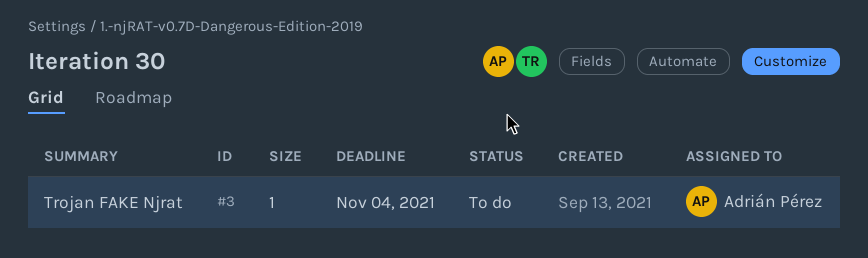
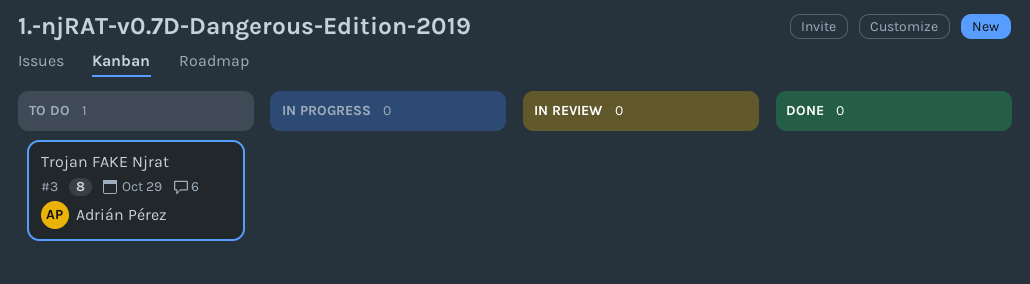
#3, estimate: 1 -> 8
#3, due: Nov 4 -> Oct 29

